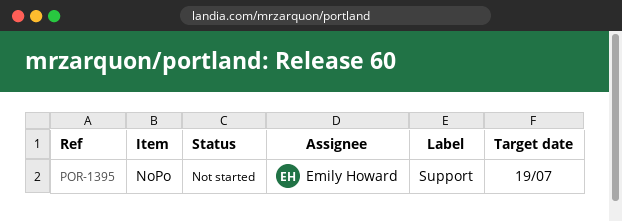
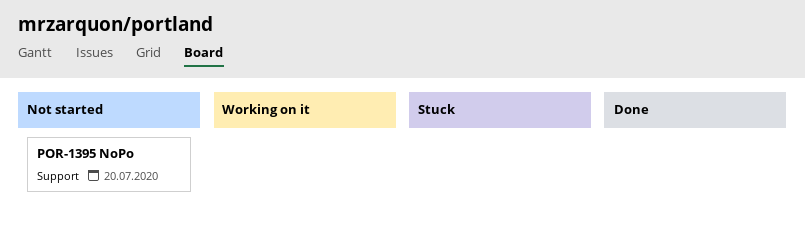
POR-1395, due: Jul 19 -> Jul 20

